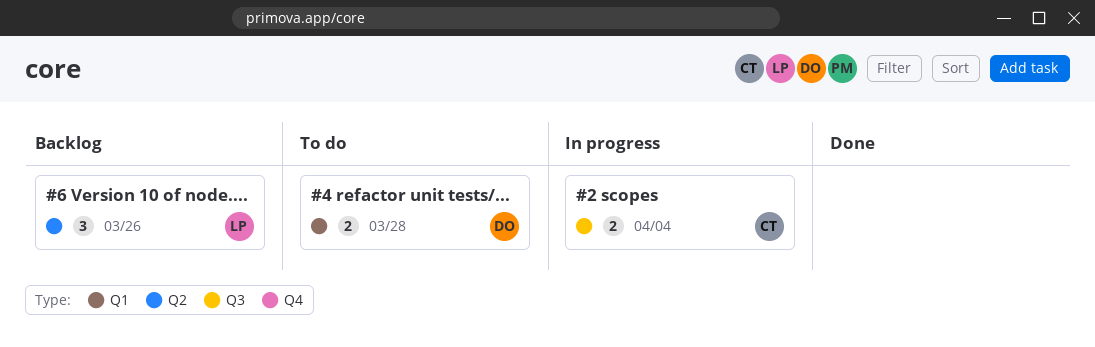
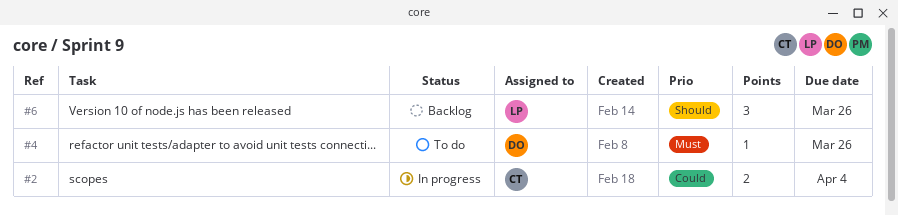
#4, estimate: 2 -> 1
#4, due: Mar 28 -> Mar 26

